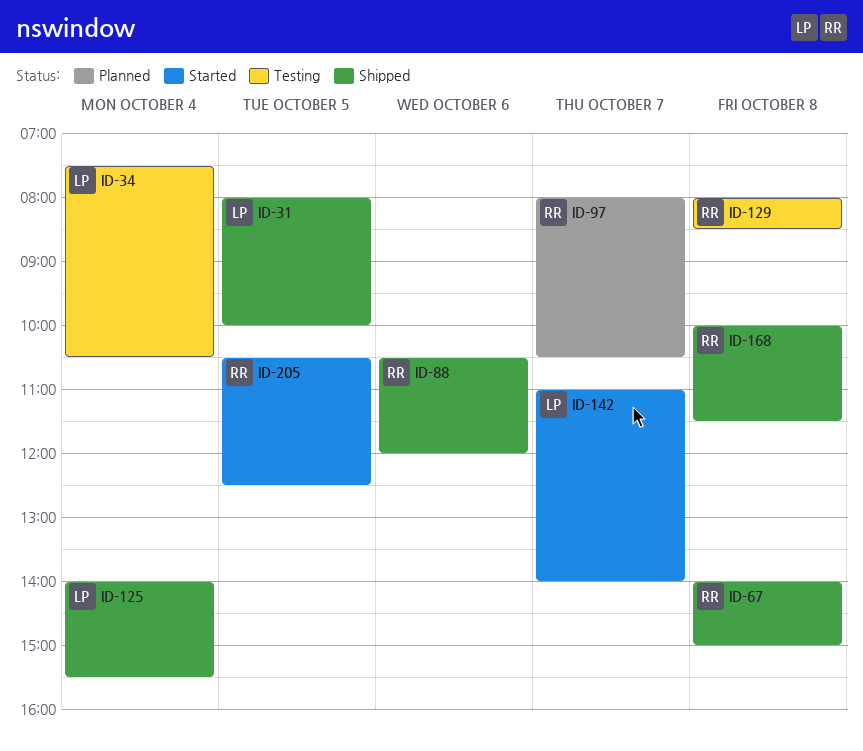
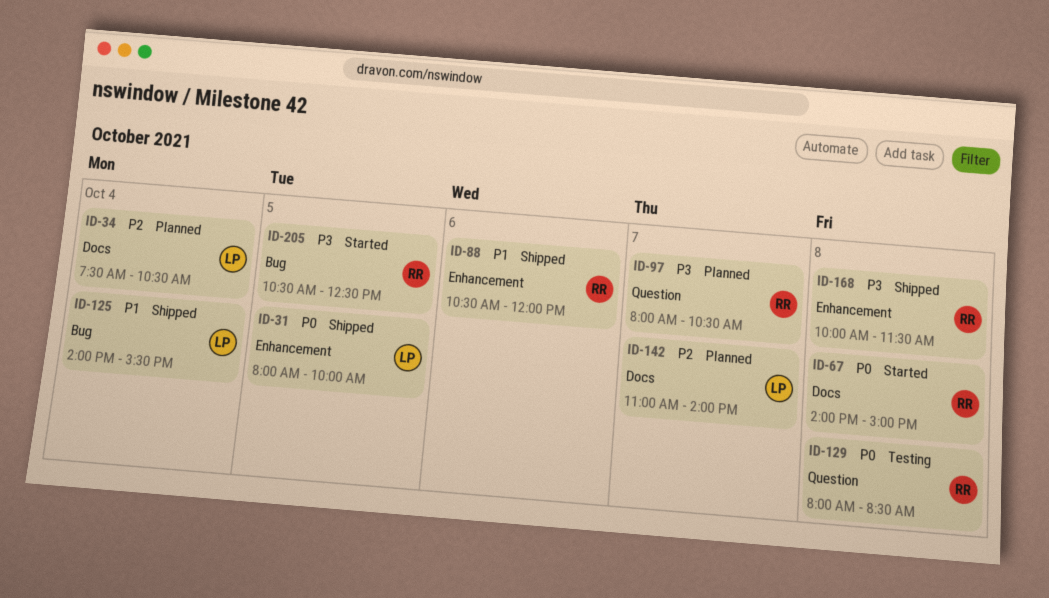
ID-34, status: Testing -> Planned
ID-67, status: Shipped -> Started
ID-142, status: Started -> Planned

